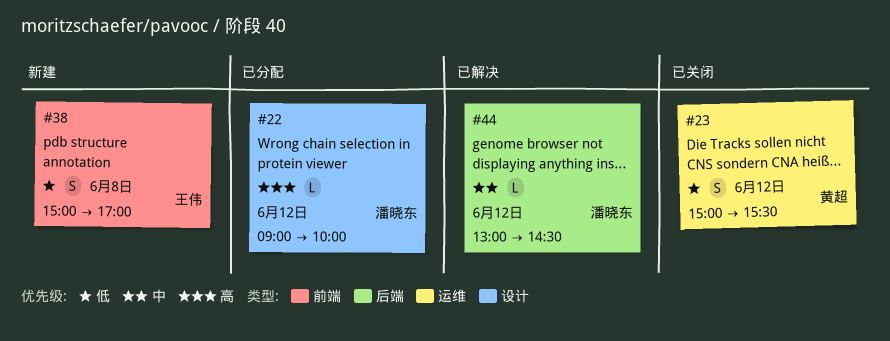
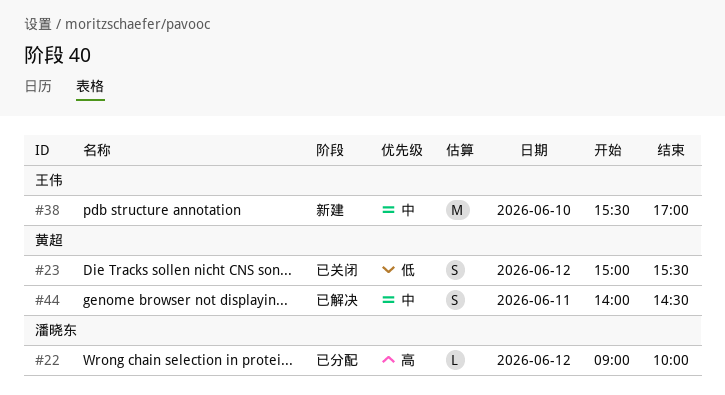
#38, priority: 低 -> 中
#38, estimate: S -> M
#38, day: Jun 8 -> Jun 10
#38, begins: 15:00 -> 15:30
#44, owner: 潘晓东 -> 黄超
#44, estimate: L -> S
#44, day: Jun 12 -> Jun 11
#44, begins: 13:00 -> 14:00

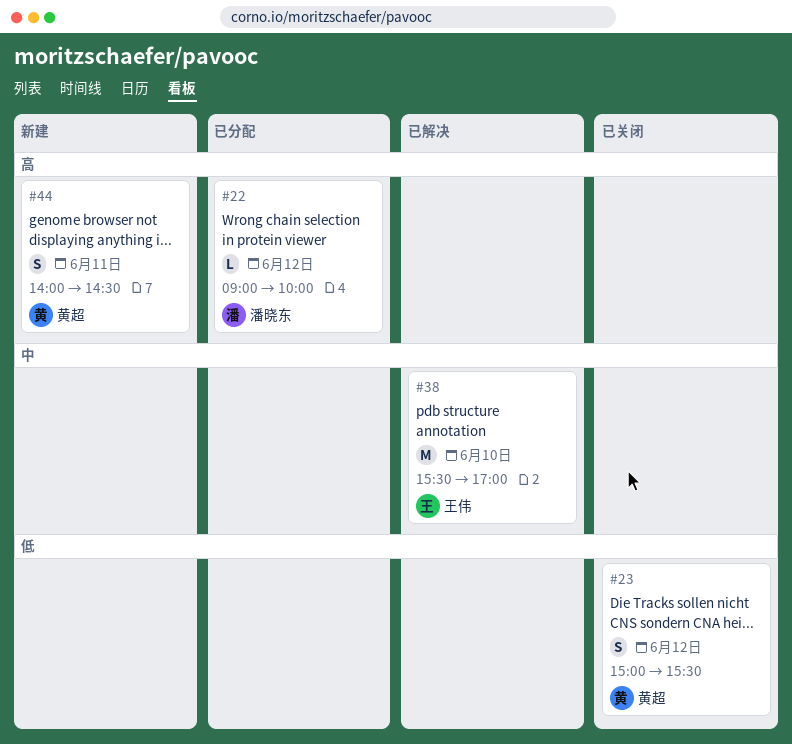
#38, status: 新建 -> 已解决
#44, status: 已解决 -> 新建
#44, priority: 中 -> 高

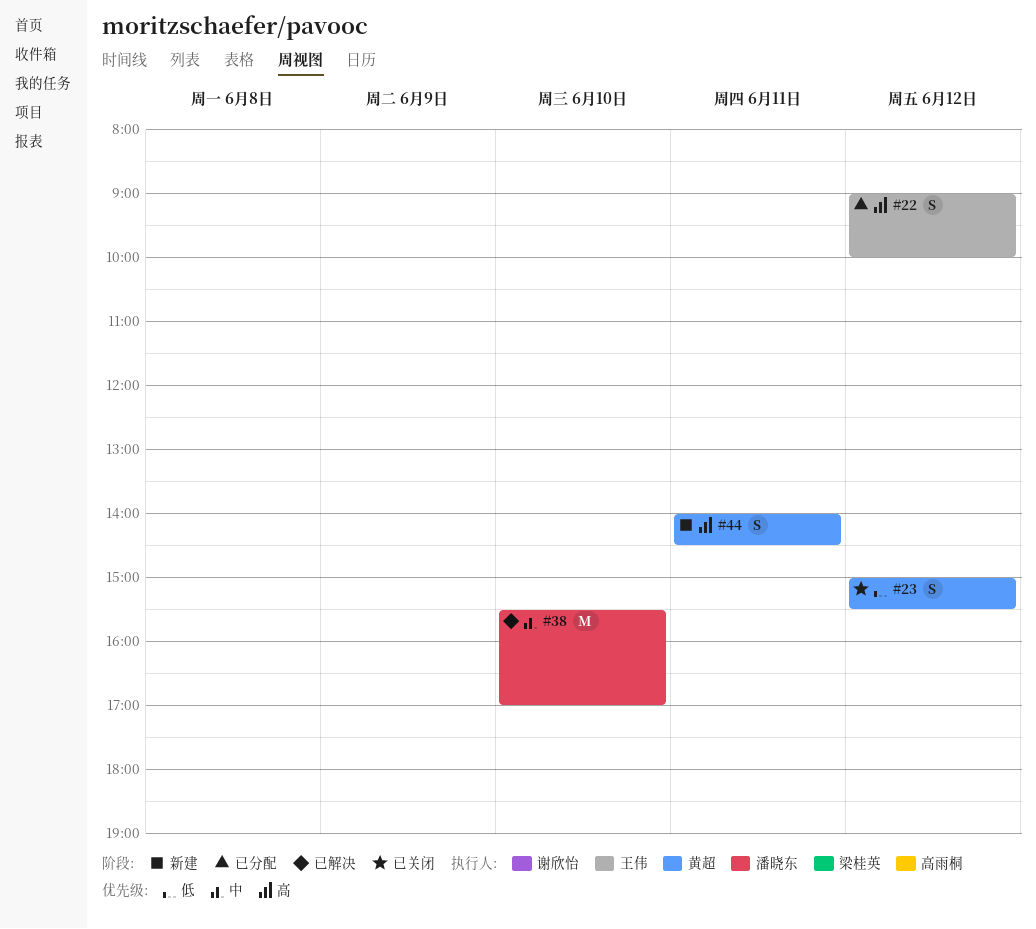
#22, owner: 潘晓东 -> 王伟
#22, estimate: L -> S
#38, owner: 王伟 -> 潘晓东

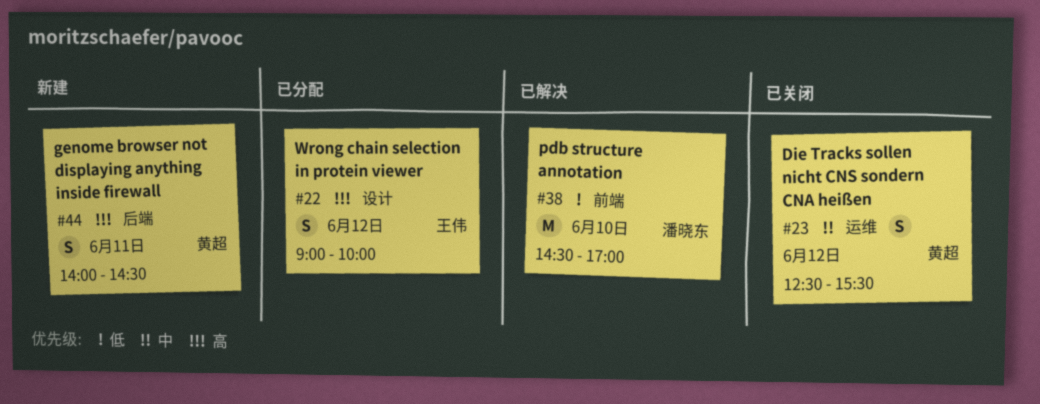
#23, priority: 低 -> 中
#23, begins: 15:00 -> 12:30
#38, priority: 中 -> 低
#38, begins: 15:30 -> 14:30

